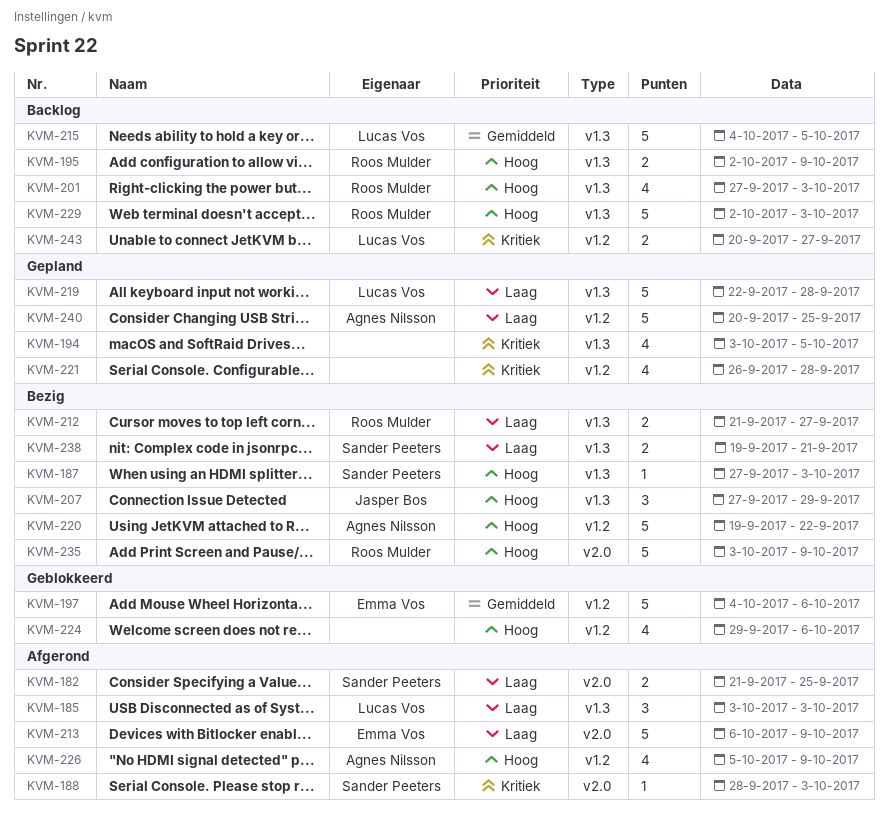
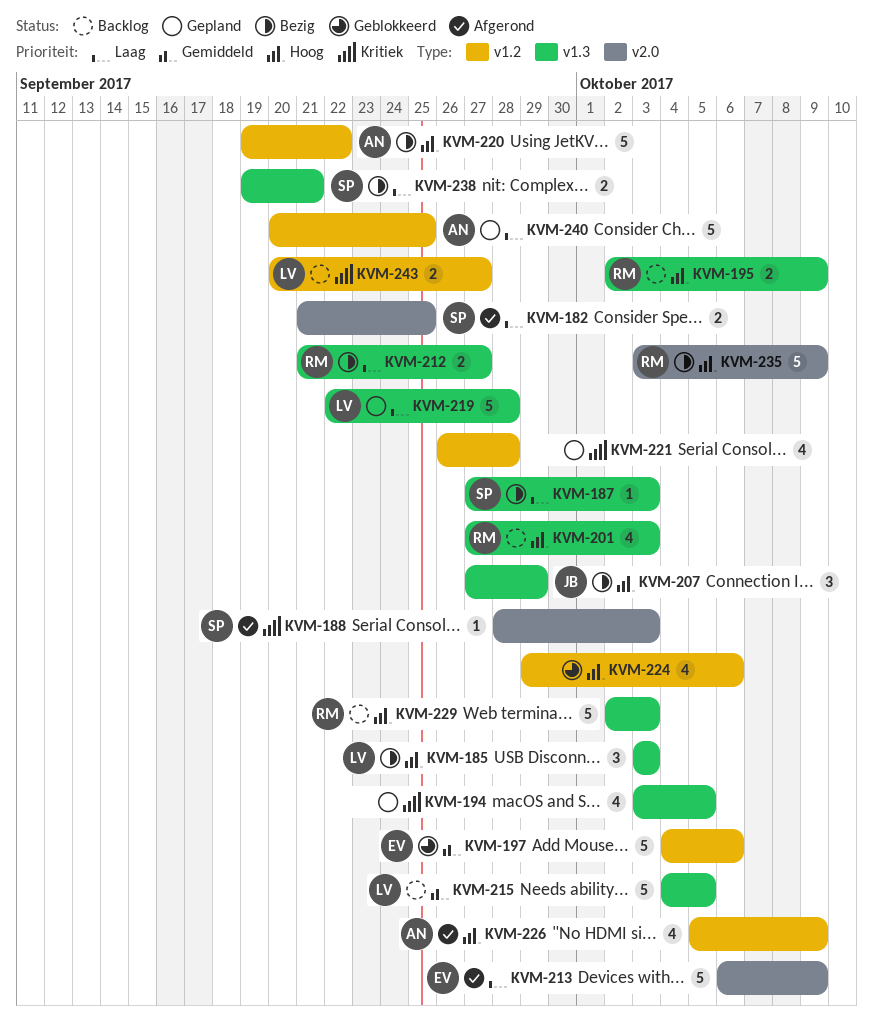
KVM-185, status: Afgerond -> Bezig
KVM-185, priority: Laag -> Hoog
KVM-187, priority: Hoog -> Laag

